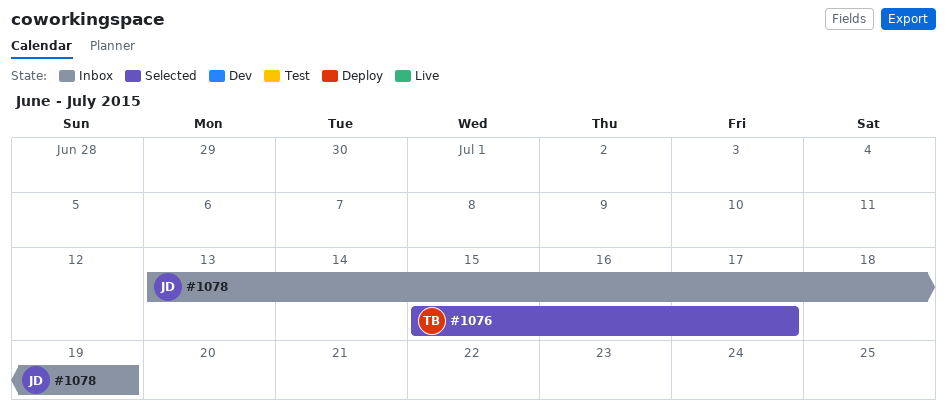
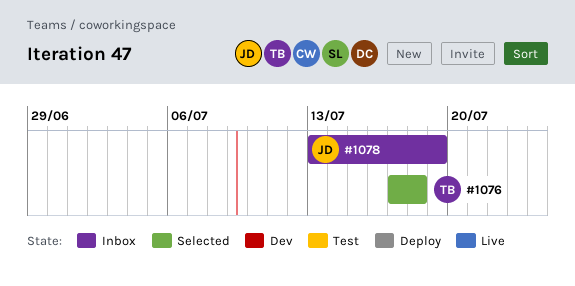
#1076, start: Jul 15 -> Jul 17
#1076, due: Jul 17 -> Jul 18

